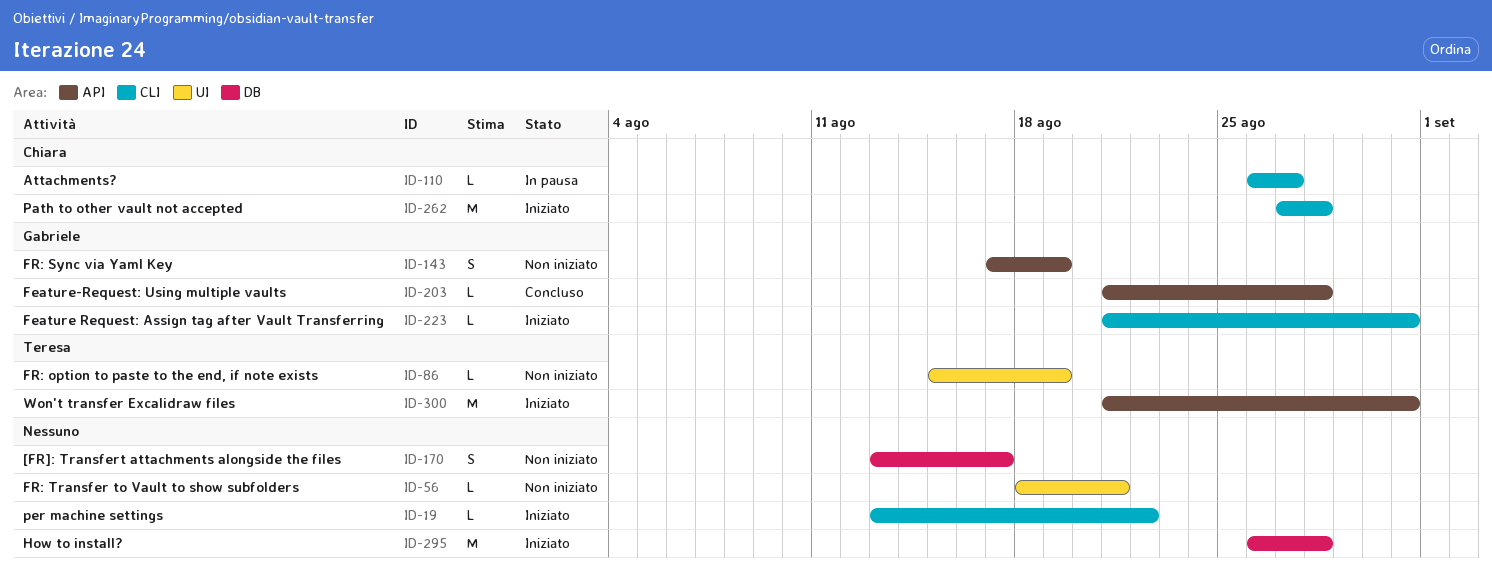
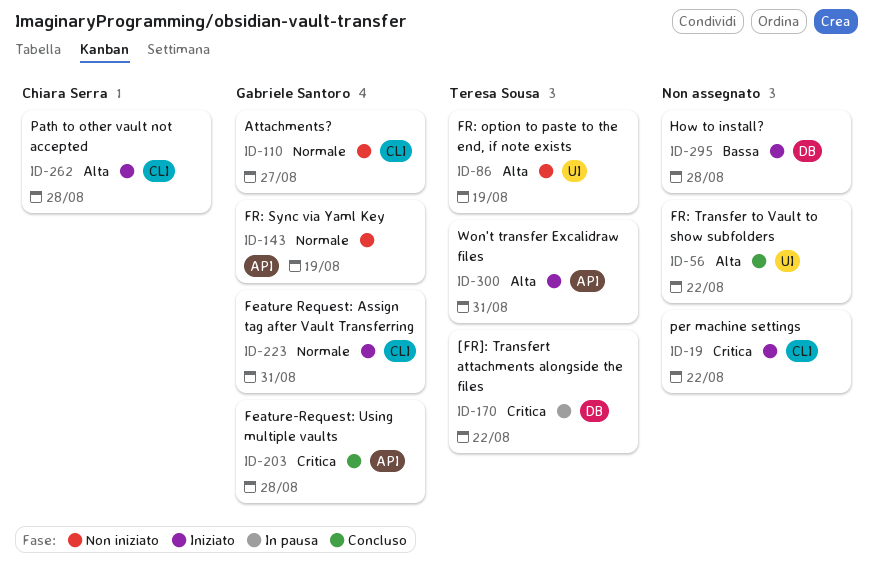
ID-56, status: Non iniziato -> Concluso
ID-56, due: Aug 21 -> Aug 22
ID-110, status: In pausa -> Non iniziato
ID-110, owner: Chiara Serra -> Gabriele Santoro
ID-170, status: Non iniziato -> In pausa
ID-170, owner: none -> Teresa Sousa
ID-170, due: Aug 17 -> Aug 22

